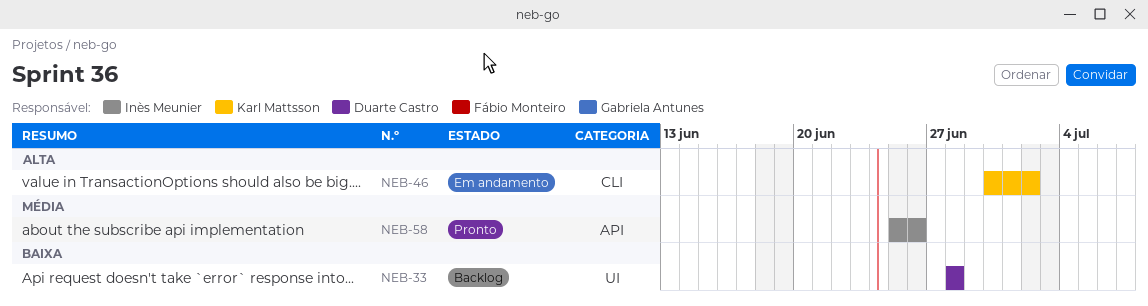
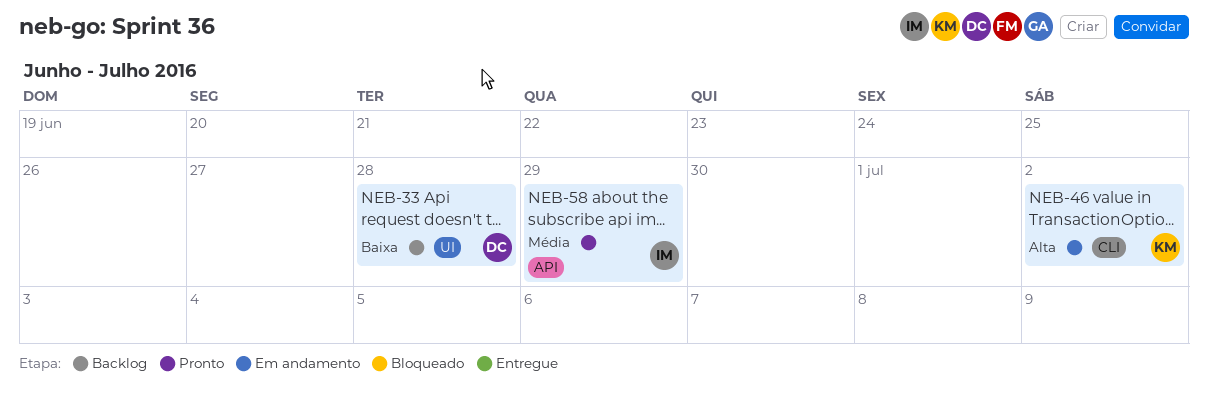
NEB-58, due: Jun 26 -> Jun 29

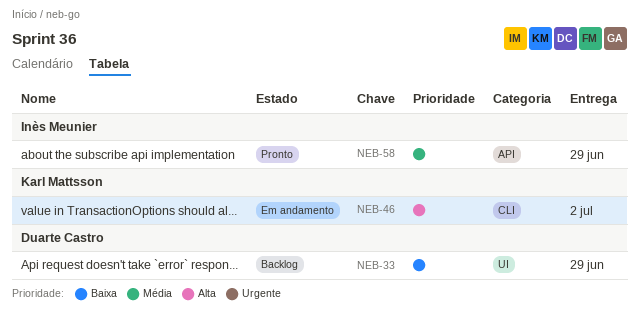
NEB-33, due: Jun 28 -> Jun 29

